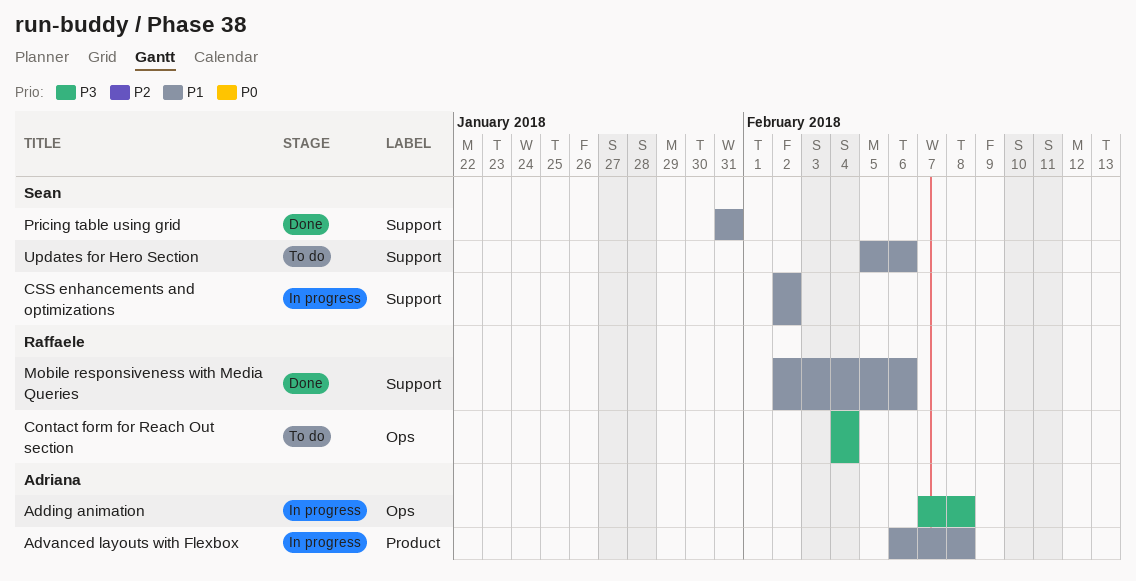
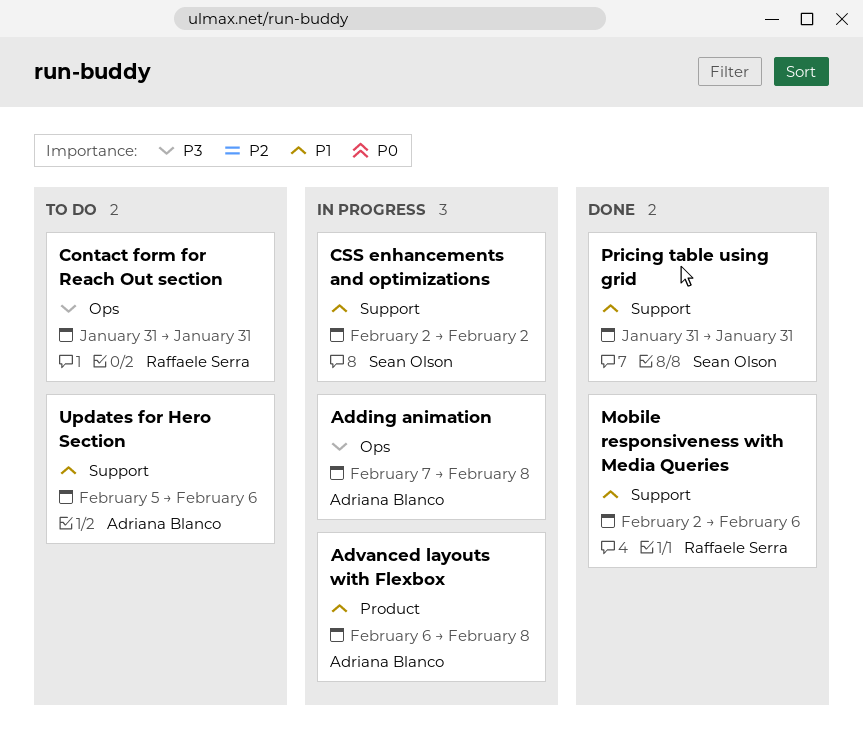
Contact form for Reach Out section, start: Feb 4 -> Jan 31
Contact form for Reach Out section, due: Feb 4 -> Jan 31
Updates for Hero Section, owner: Sean Olson -> Adriana Blanco

